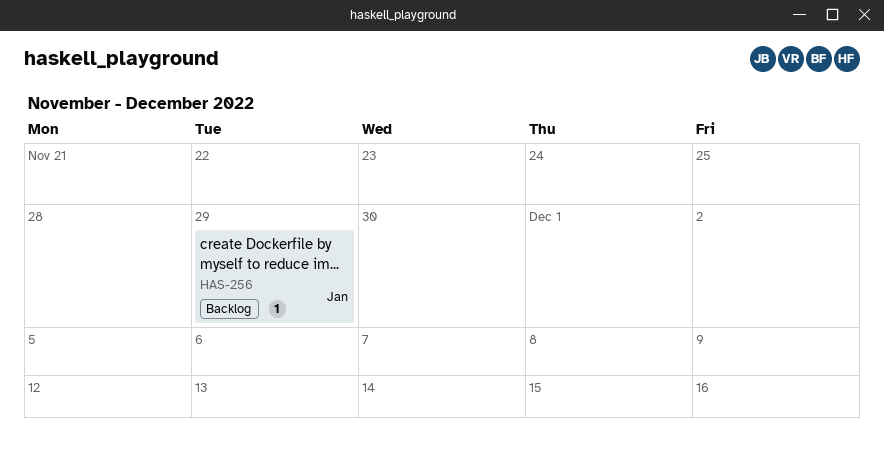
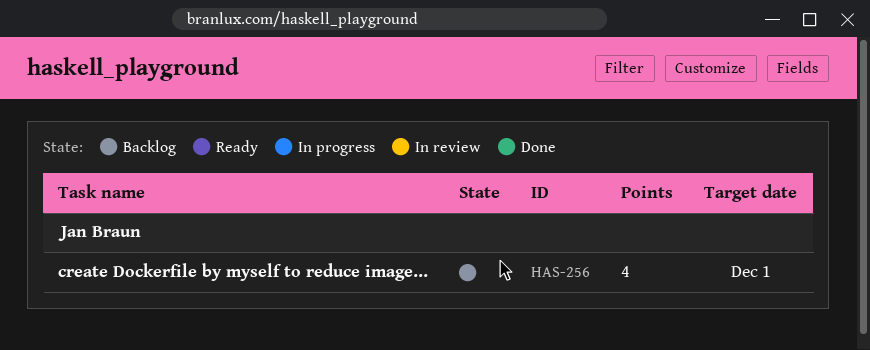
HAS-256, estimate: 1 -> 4
HAS-256, due: Nov 29 -> Dec 1

